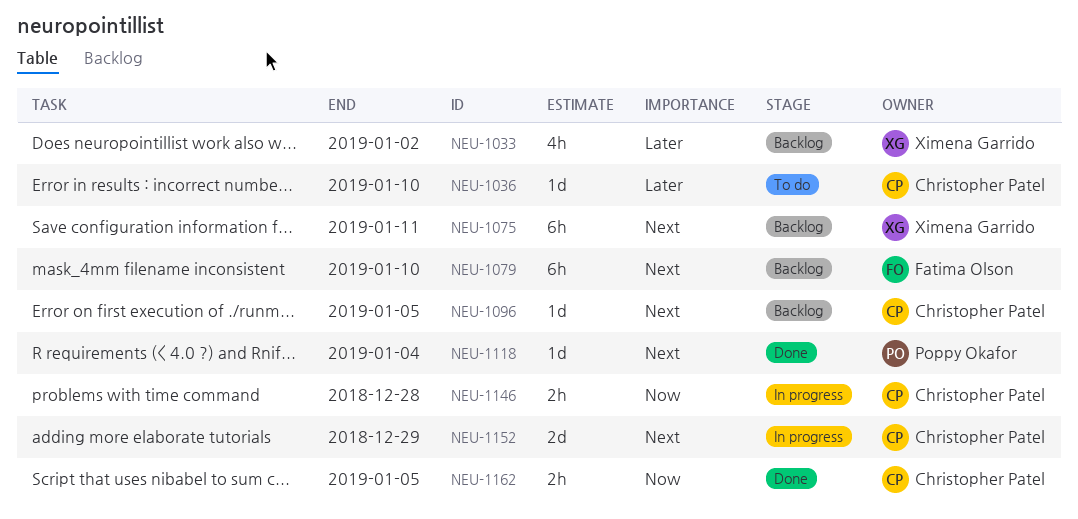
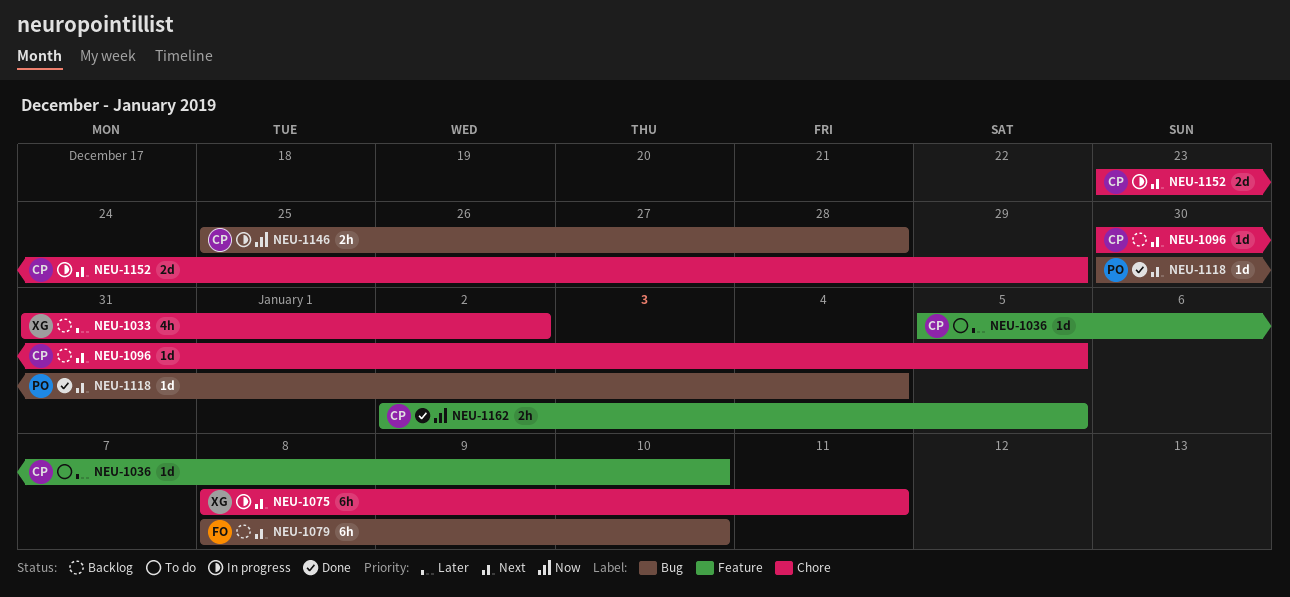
NEU-1075, status: Backlog -> In progress

